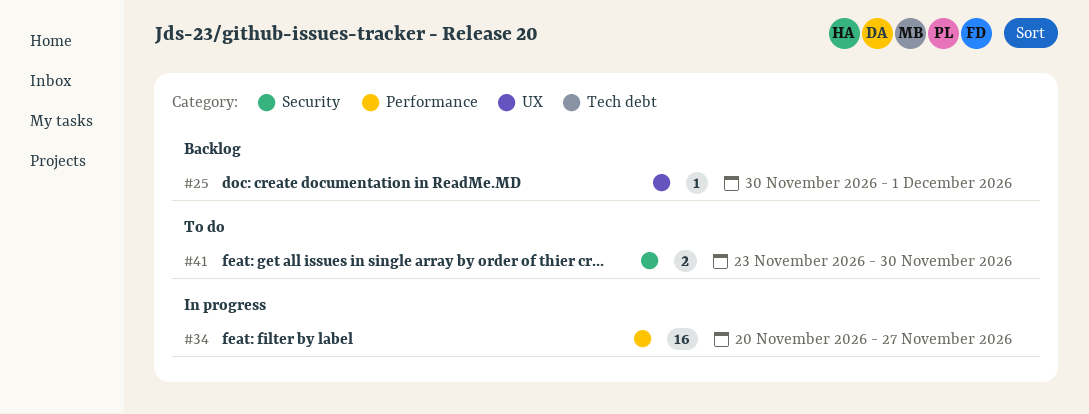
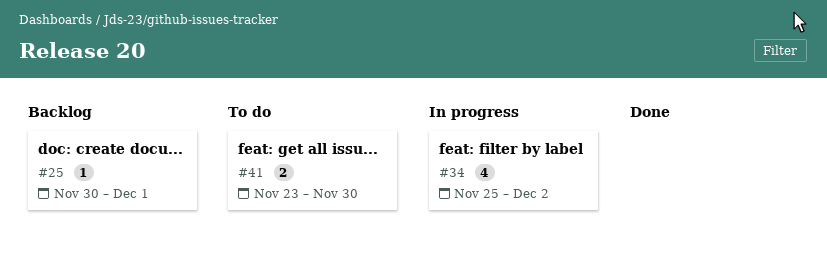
#34, estimate: 16 -> 4
#34, start: Nov 20 -> Nov 25
#34, due: Nov 27 -> Dec 2

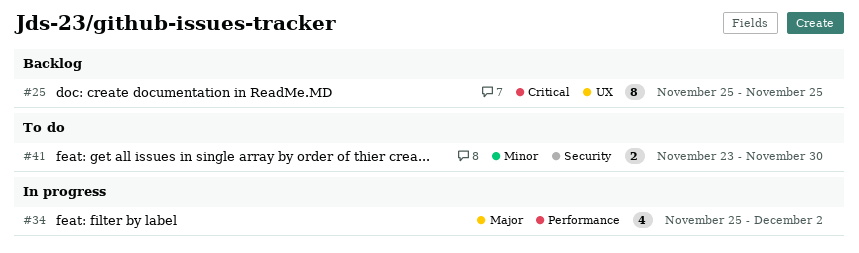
#25, estimate: 1 -> 8
#25, start: Nov 30 -> Nov 25
#25, due: Dec 1 -> Nov 25

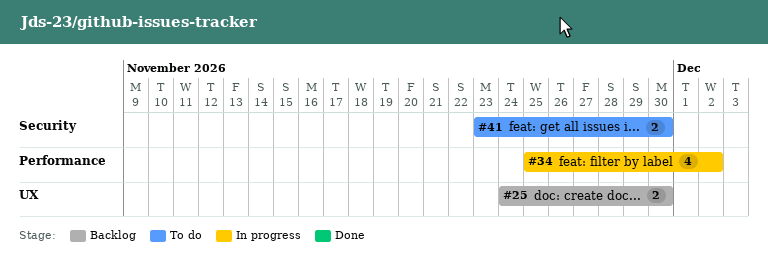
#25, estimate: 8 -> 2
#25, start: Nov 25 -> Nov 24
#25, due: Nov 25 -> Nov 30

